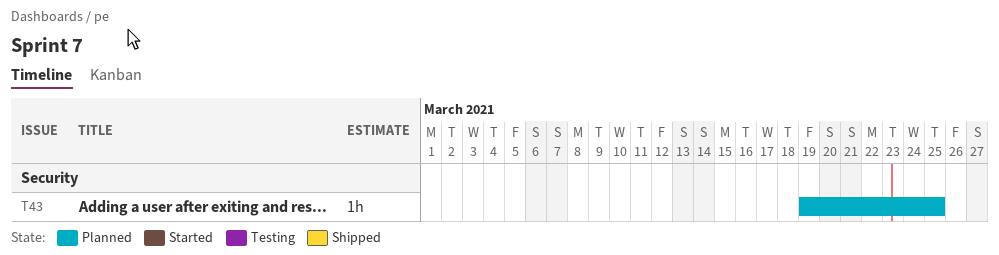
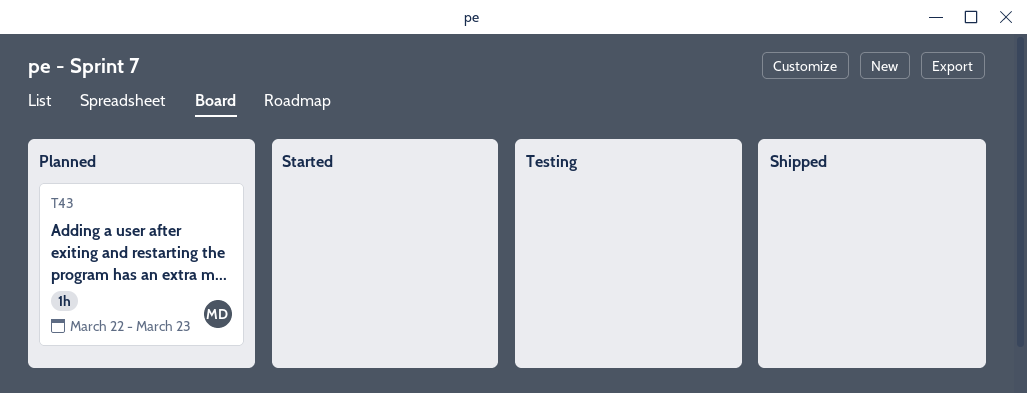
T43, start: Mar 19 -> Mar 22
T43, due: Mar 25 -> Mar 23

